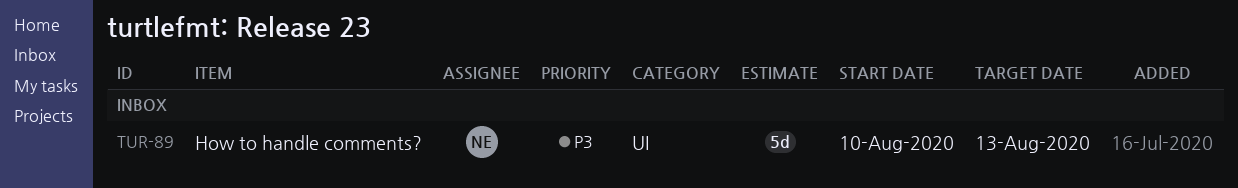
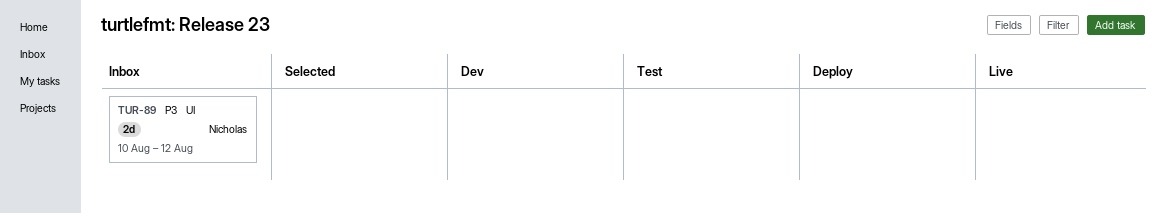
TUR-89, estimate: 5d -> 2d
TUR-89, due: Aug 13 -> Aug 12

